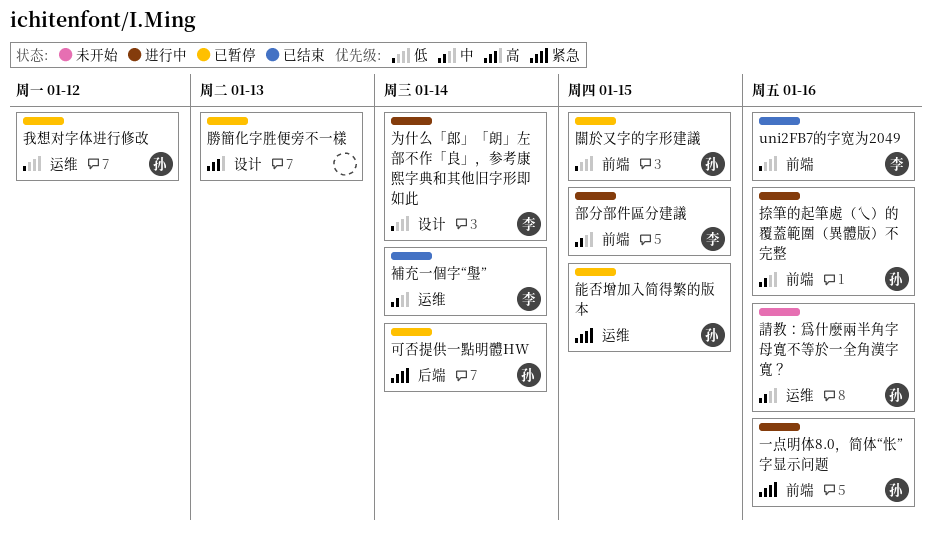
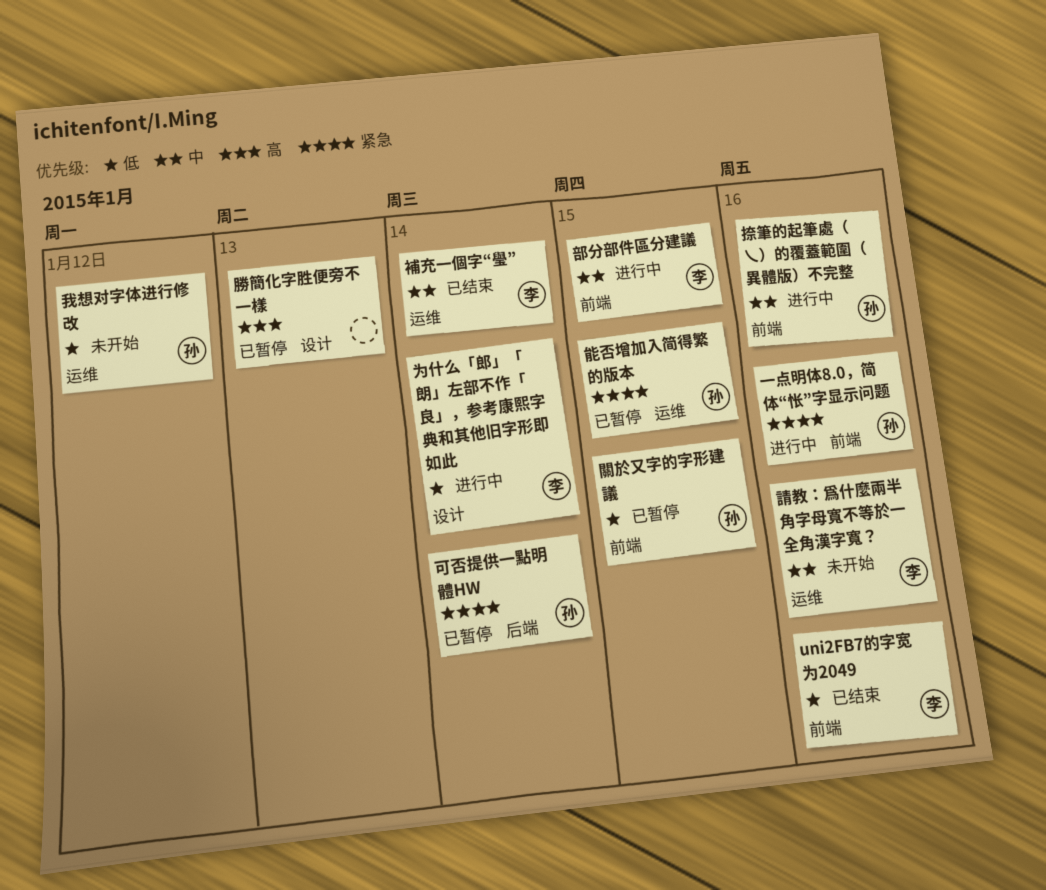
我想对字体进行修改, status: 已暂停 -> 未开始
請教：爲什麼兩半角字母寬不等於一全角漢字寬？, owner: 孙 -> 李

